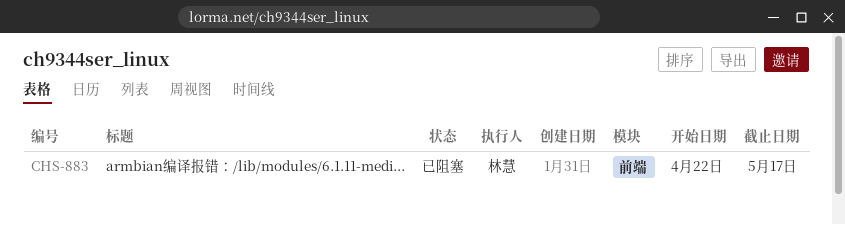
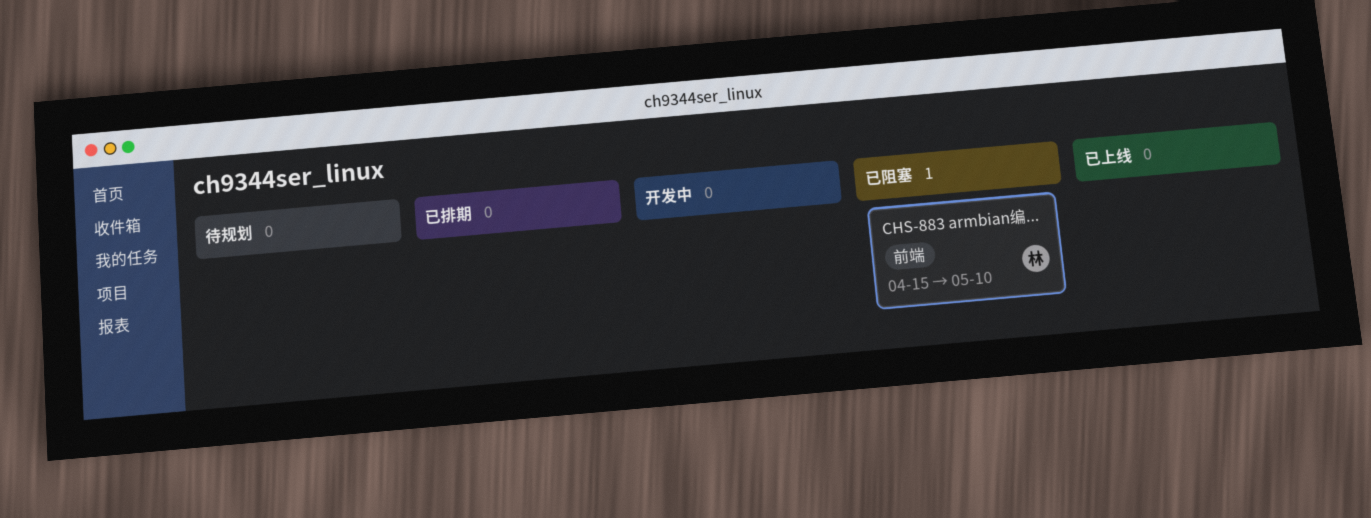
CHS-883, start: Apr 22 -> Apr 15
CHS-883, due: May 17 -> May 10

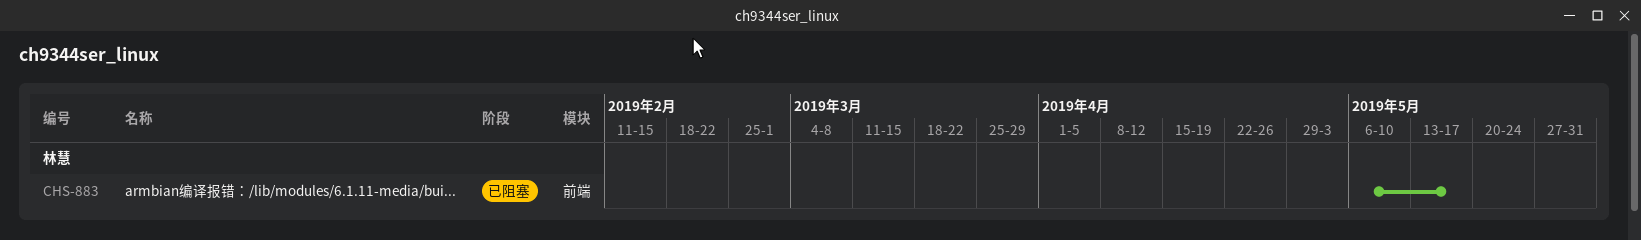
CHS-883, start: Apr 15 -> May 6
CHS-883, due: May 10 -> May 17

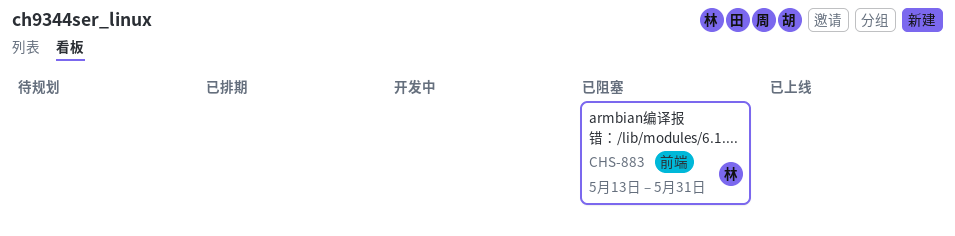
CHS-883, start: May 6 -> May 13
CHS-883, due: May 17 -> May 31

